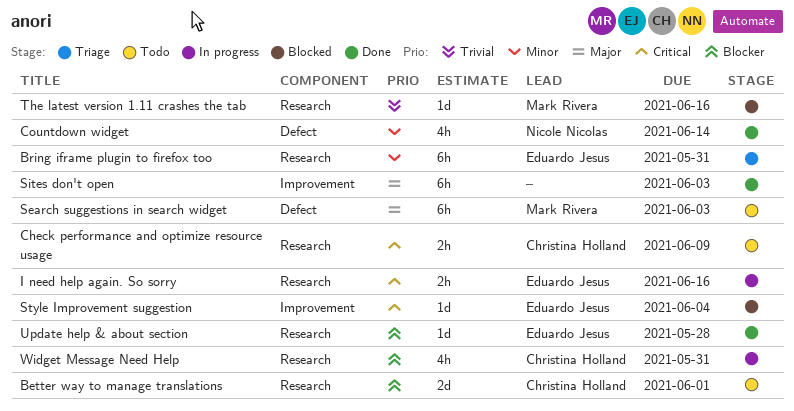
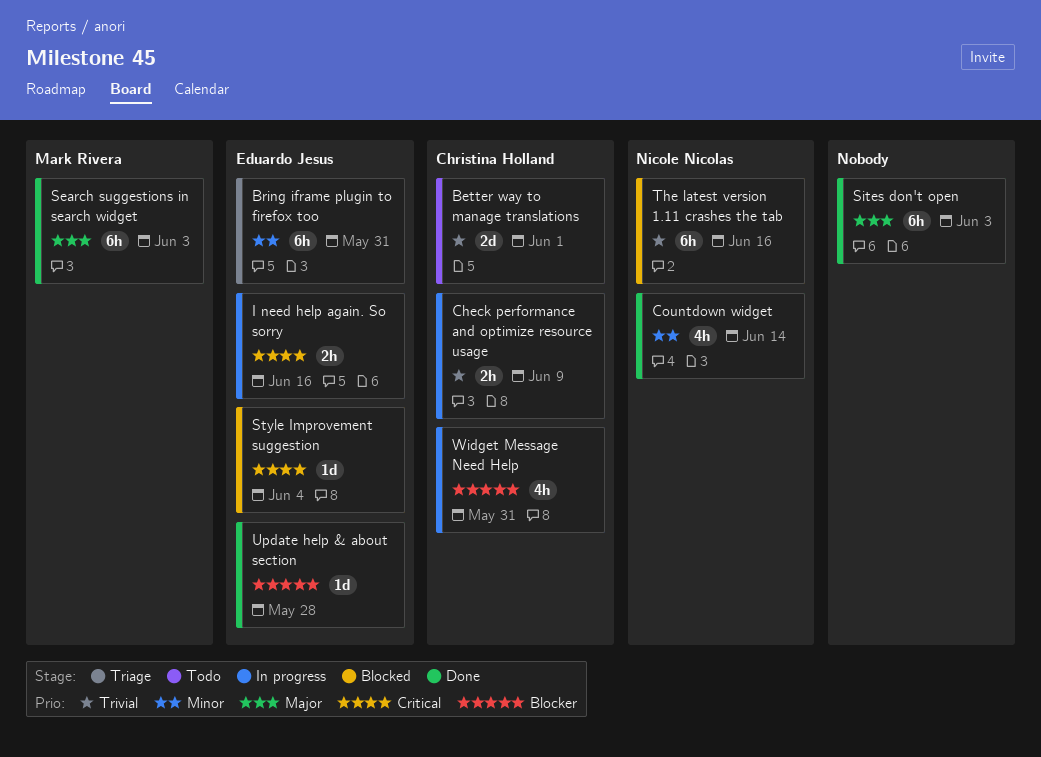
Better way to manage translations, priority: Blocker -> Trivial
Check performance and optimize resource usage, status: Todo -> In progress
Check performance and optimize resource usage, priority: Critical -> Trivial
Search suggestions in search widget, status: Todo -> Done
The latest version 1.11 crashes the tab, owner: Mark Rivera -> Nicole Nicolas
The latest version 1.11 crashes the tab, estimate: 1d -> 6h

